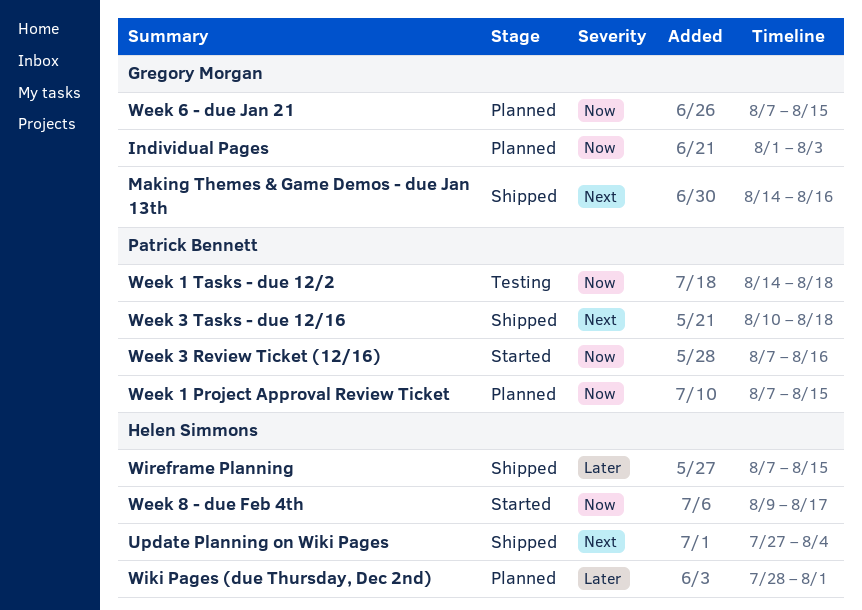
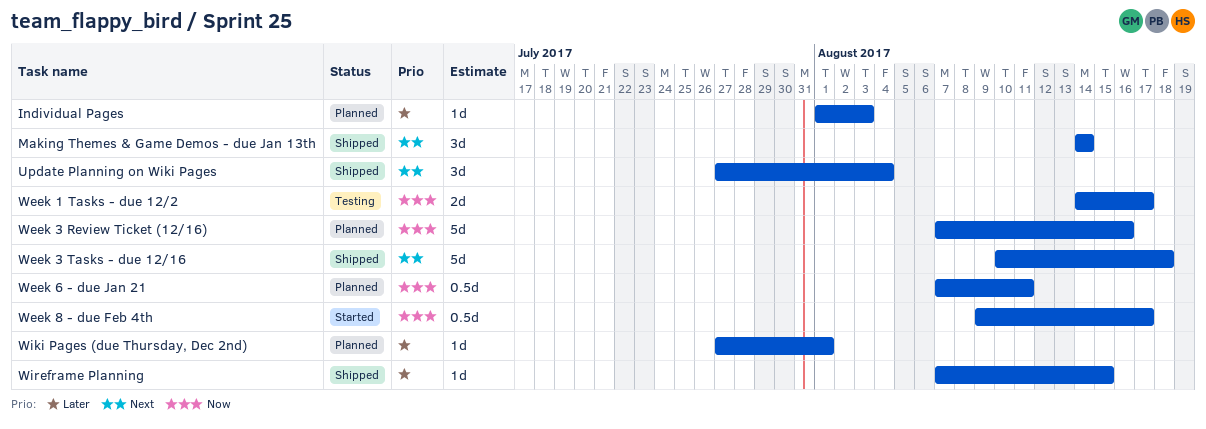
Individual Pages, priority: Now -> Later
Making Themes & Game Demos - due Jan 13th, due: Aug 16 -> Aug 14
Week 1 Project Approval Review Ticket: present -> none
Week 1 Tasks - due 12/2, due: Aug 18 -> Aug 17
Week 3 Review Ticket (12/16), status: Started -> Planned
Week 6 - due Jan 21, due: Aug 15 -> Aug 11
Wiki Pages (due Thursday, Dec 2nd), start: Jul 28 -> Jul 27

